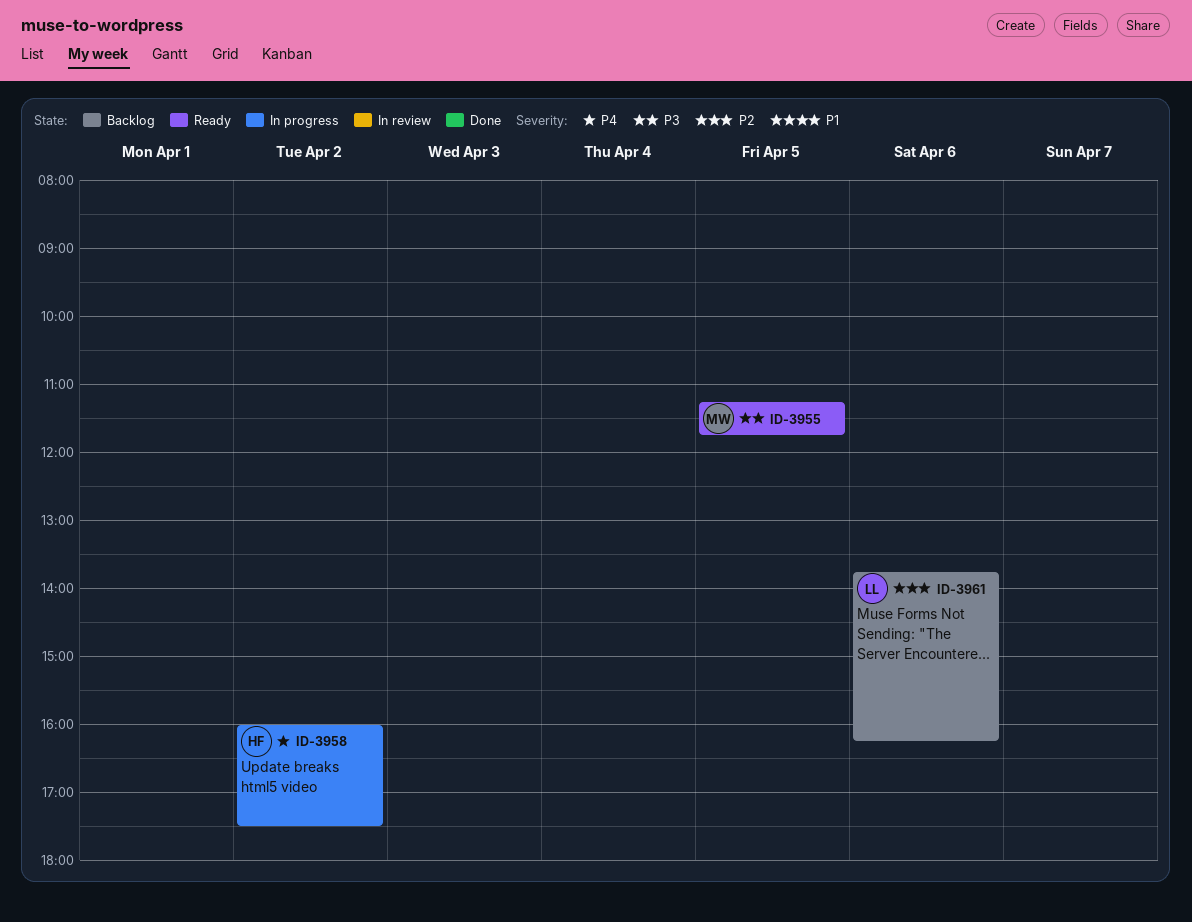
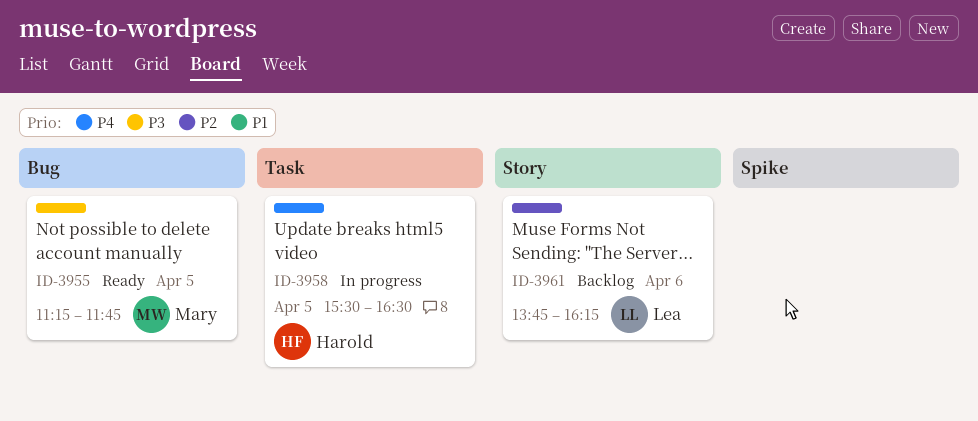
ID-3958, day: Apr 2 -> Apr 5
ID-3958, begins: 16:00 -> 15:30
ID-3958, ends: 17:30 -> 16:30

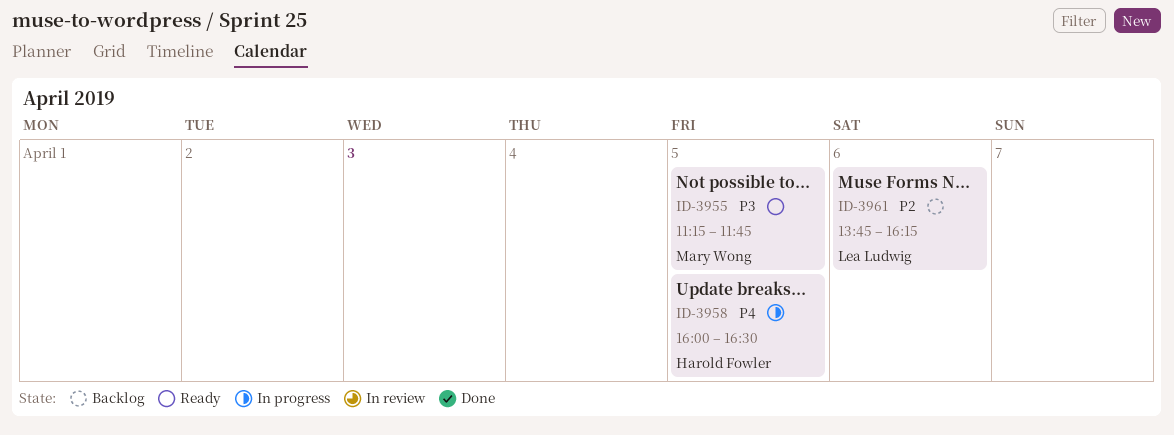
ID-3958, begins: 15:30 -> 16:00

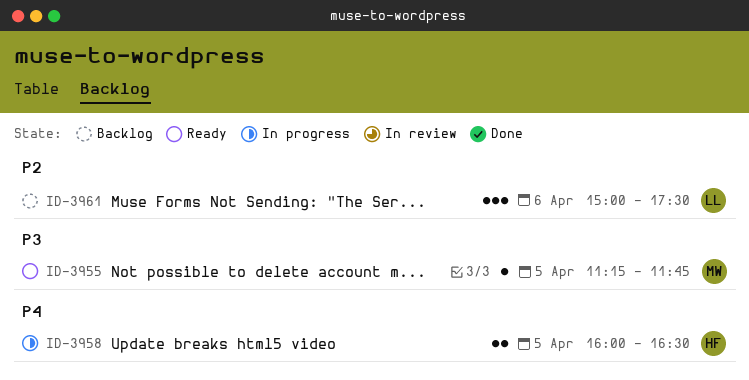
ID-3961, begins: 13:45 -> 15:00
ID-3961, ends: 16:15 -> 17:30

